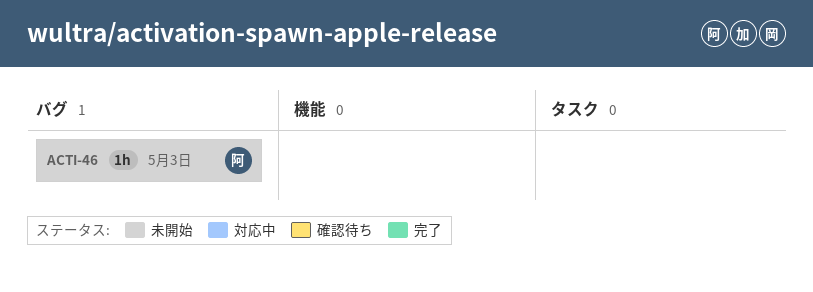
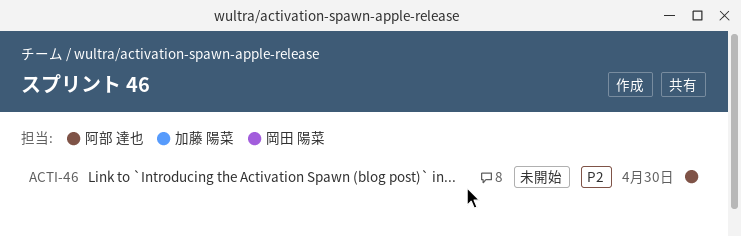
ACTI-46, due: May 3 -> Apr 30

